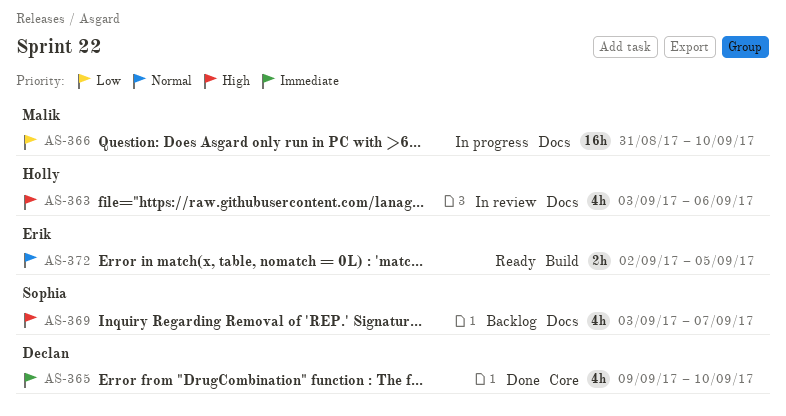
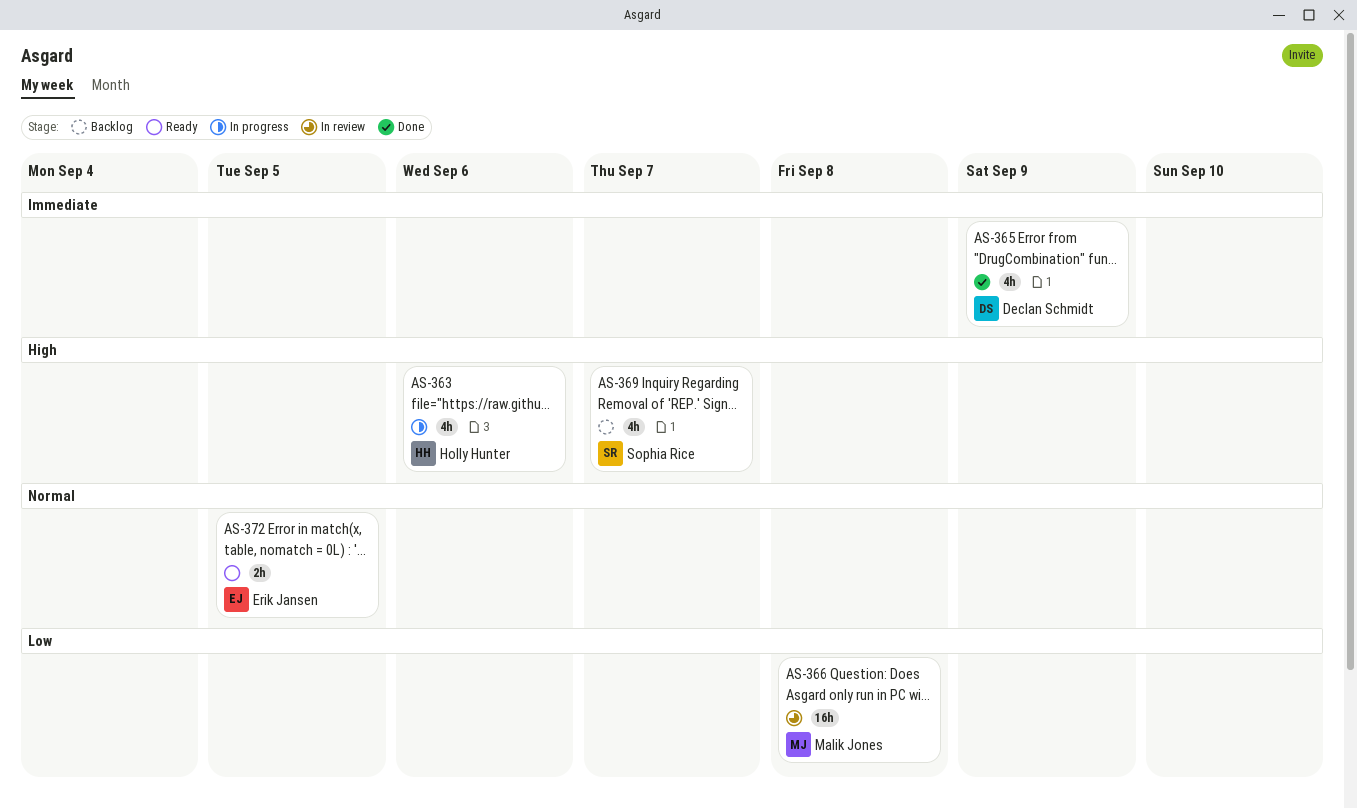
AS-363, status: In review -> In progress
AS-365, due: Sep 10 -> Sep 9
AS-366, status: In progress -> In review
AS-366, due: Sep 10 -> Sep 8

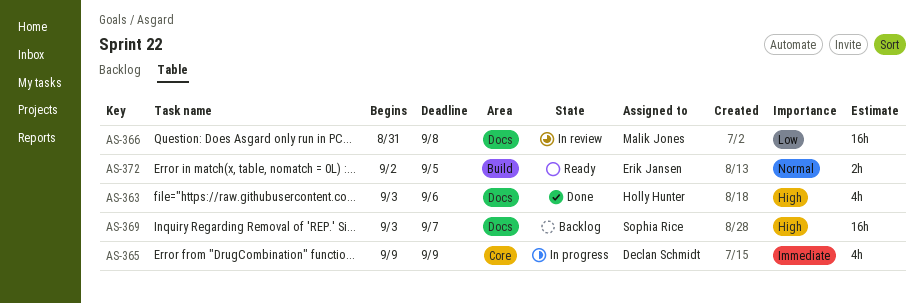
AS-363, status: In progress -> Done
AS-365, status: Done -> In progress
AS-369, estimate: 4h -> 16h

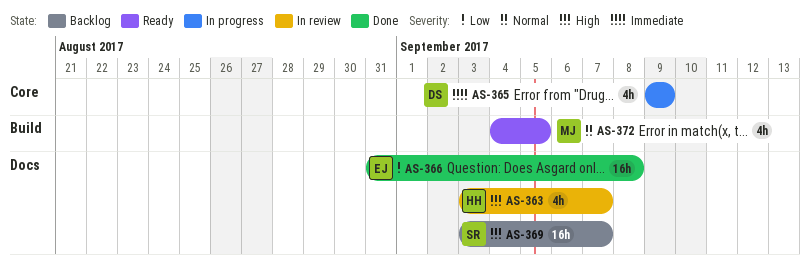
AS-363, status: Done -> In review
AS-363, due: Sep 6 -> Sep 7
AS-366, status: In review -> Done
AS-366, owner: Malik Jones -> Erik Jansen
AS-372, owner: Erik Jansen -> Malik Jones
AS-372, estimate: 2h -> 4h
AS-372, start: Sep 2 -> Sep 4

